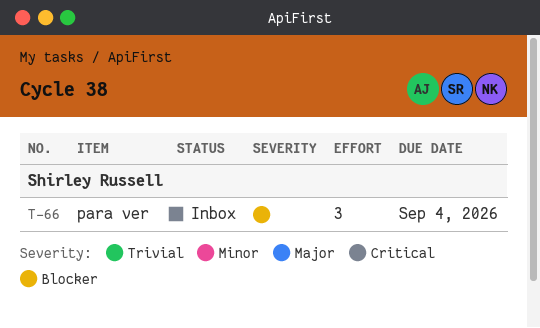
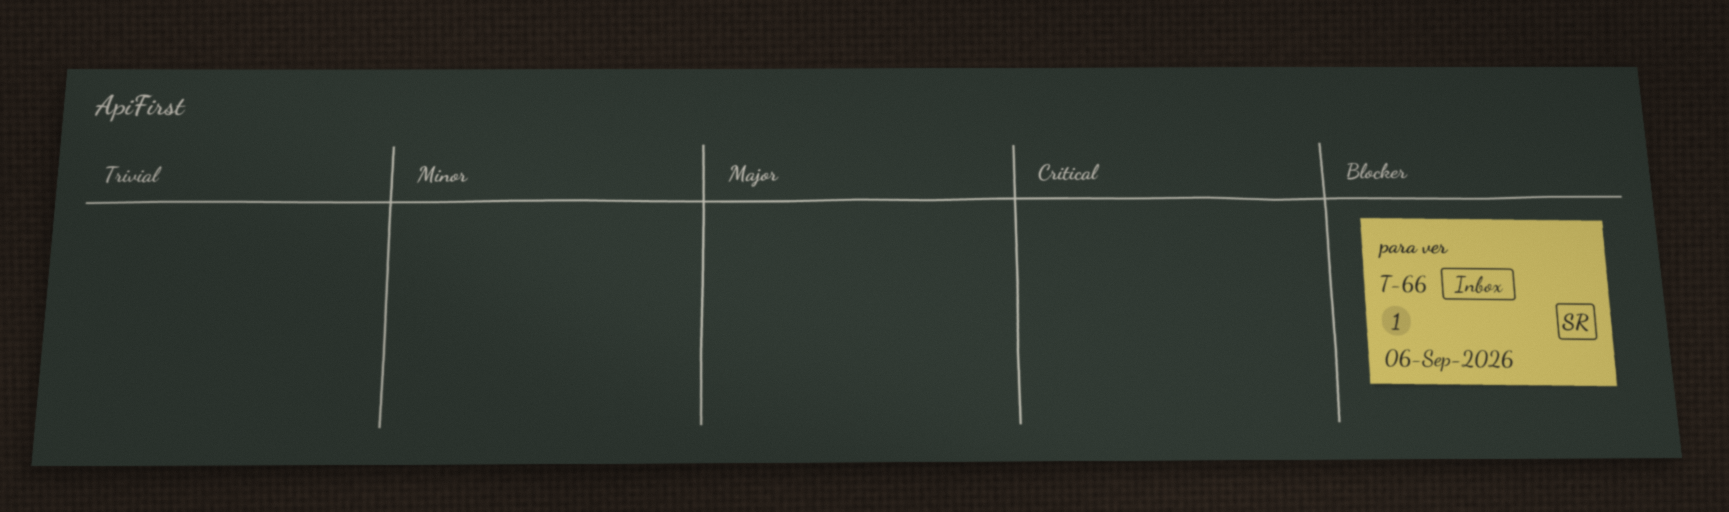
T-66, estimate: 3 -> 1
T-66, due: Sep 4 -> Sep 6

